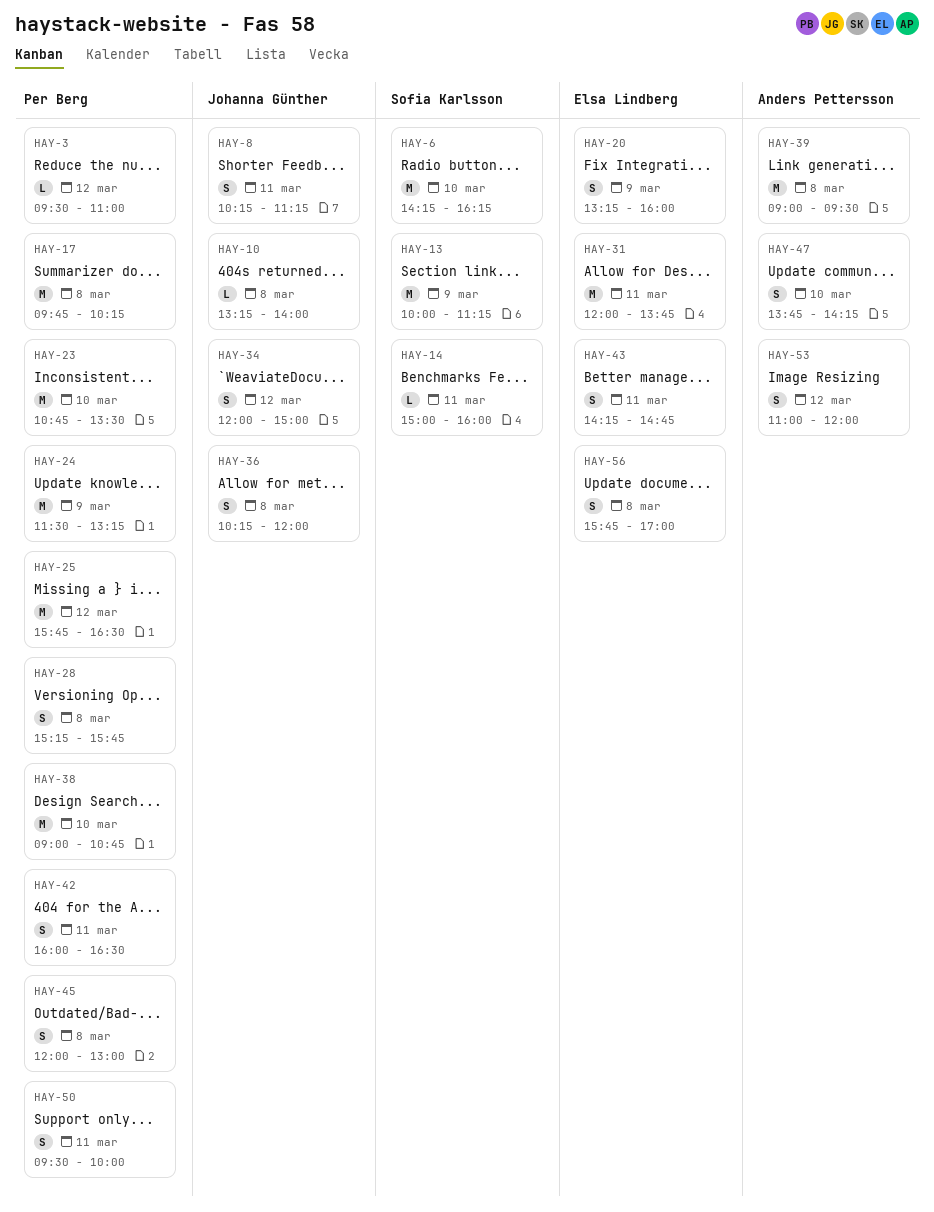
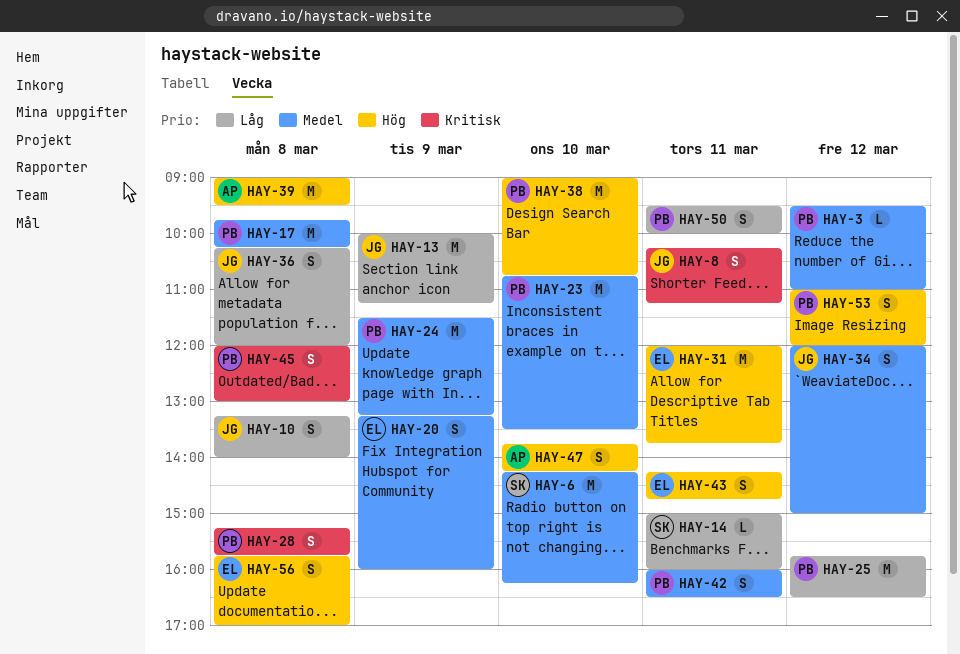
HAY-10, estimate: L -> S
HAY-13, owner: Sofia Karlsson -> Johanna Günther
HAY-53, owner: Anders Pettersson -> Per Berg

